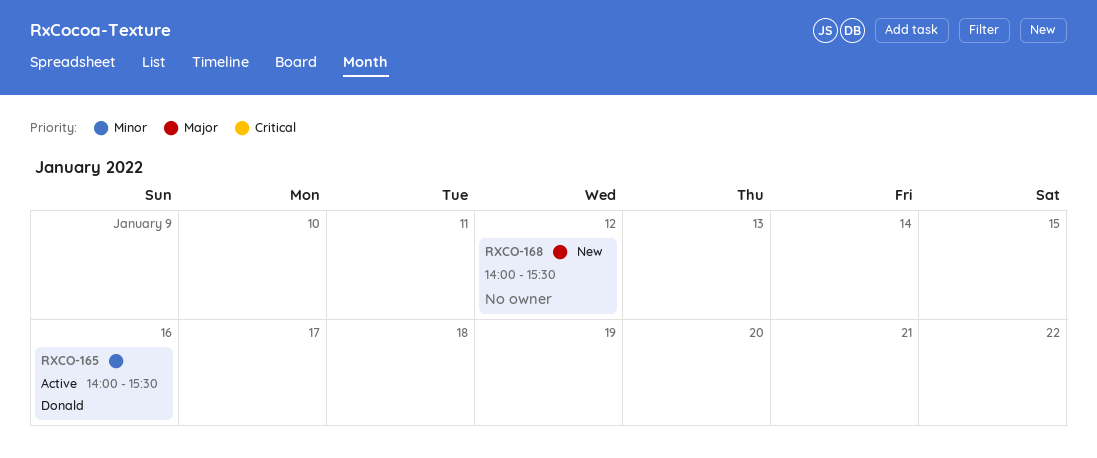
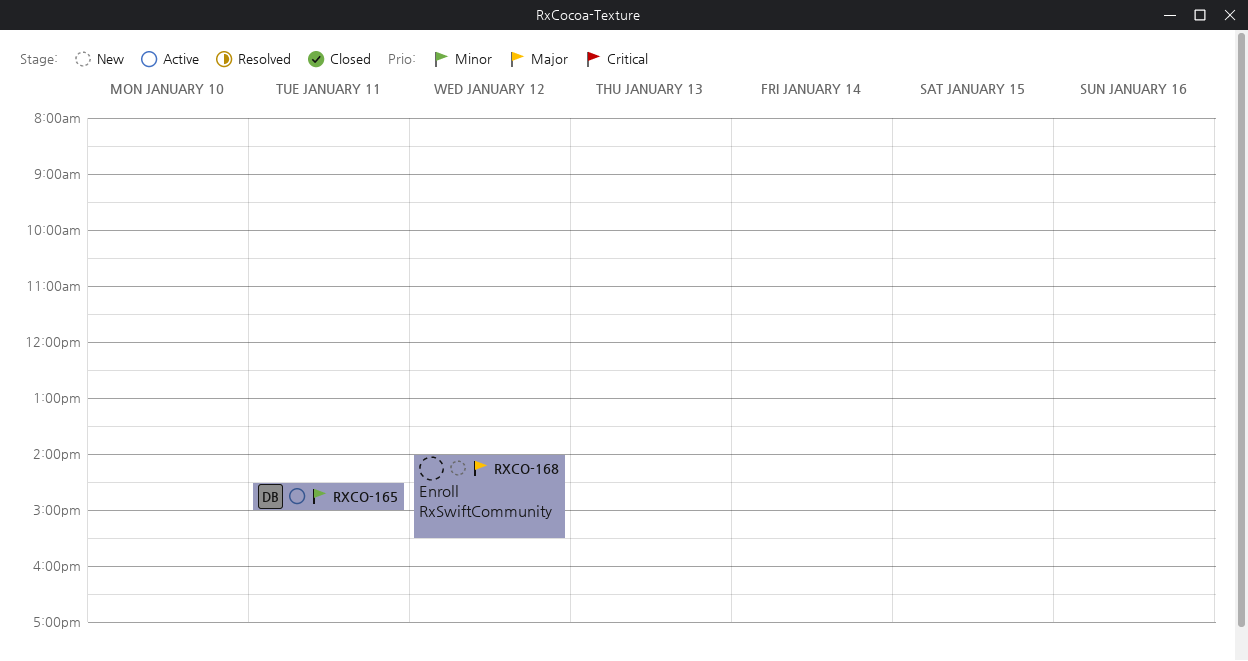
RXCO-165, day: Jan 16 -> Jan 11
RXCO-165, begins: 14:00 -> 14:30
RXCO-165, ends: 15:30 -> 15:00

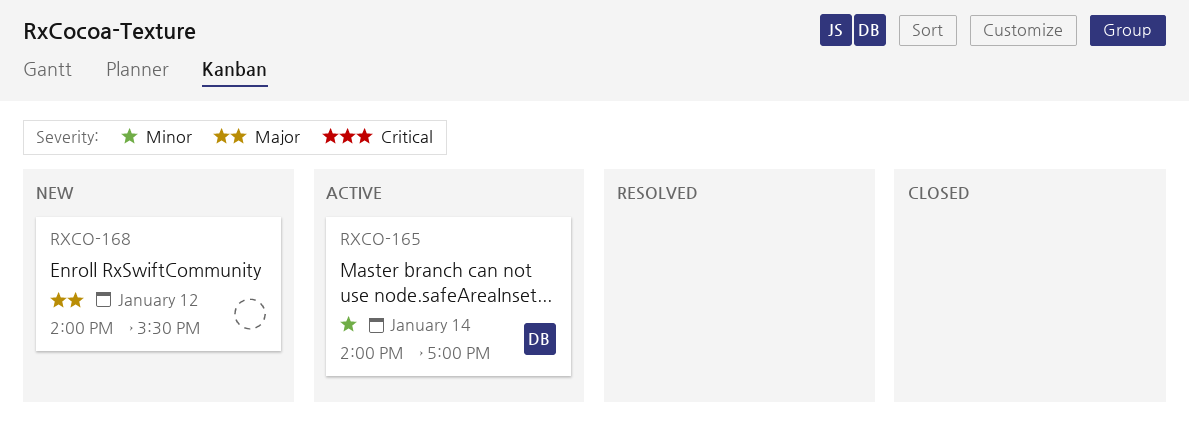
RXCO-165, day: Jan 11 -> Jan 14
RXCO-165, begins: 14:30 -> 14:00
RXCO-165, ends: 15:00 -> 17:00

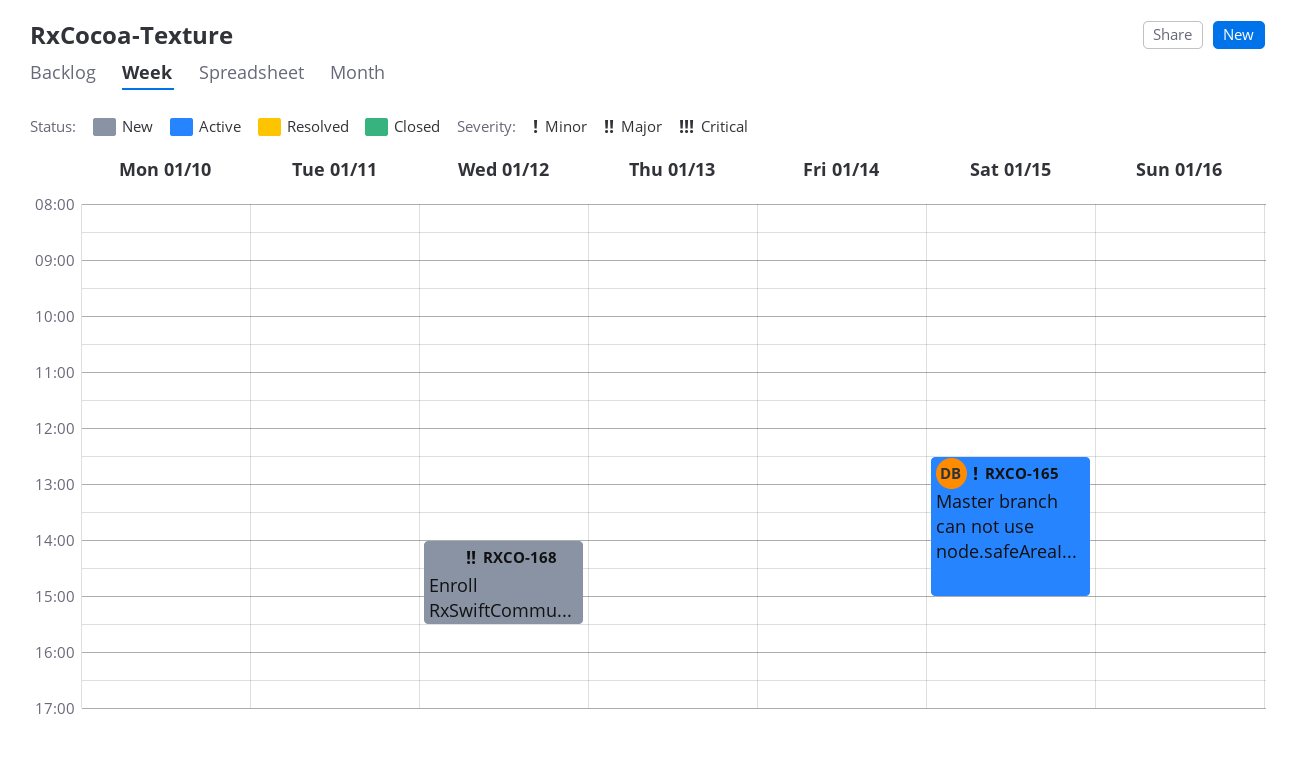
RXCO-165, day: Jan 14 -> Jan 15
RXCO-165, begins: 14:00 -> 12:30
RXCO-165, ends: 17:00 -> 15:00

